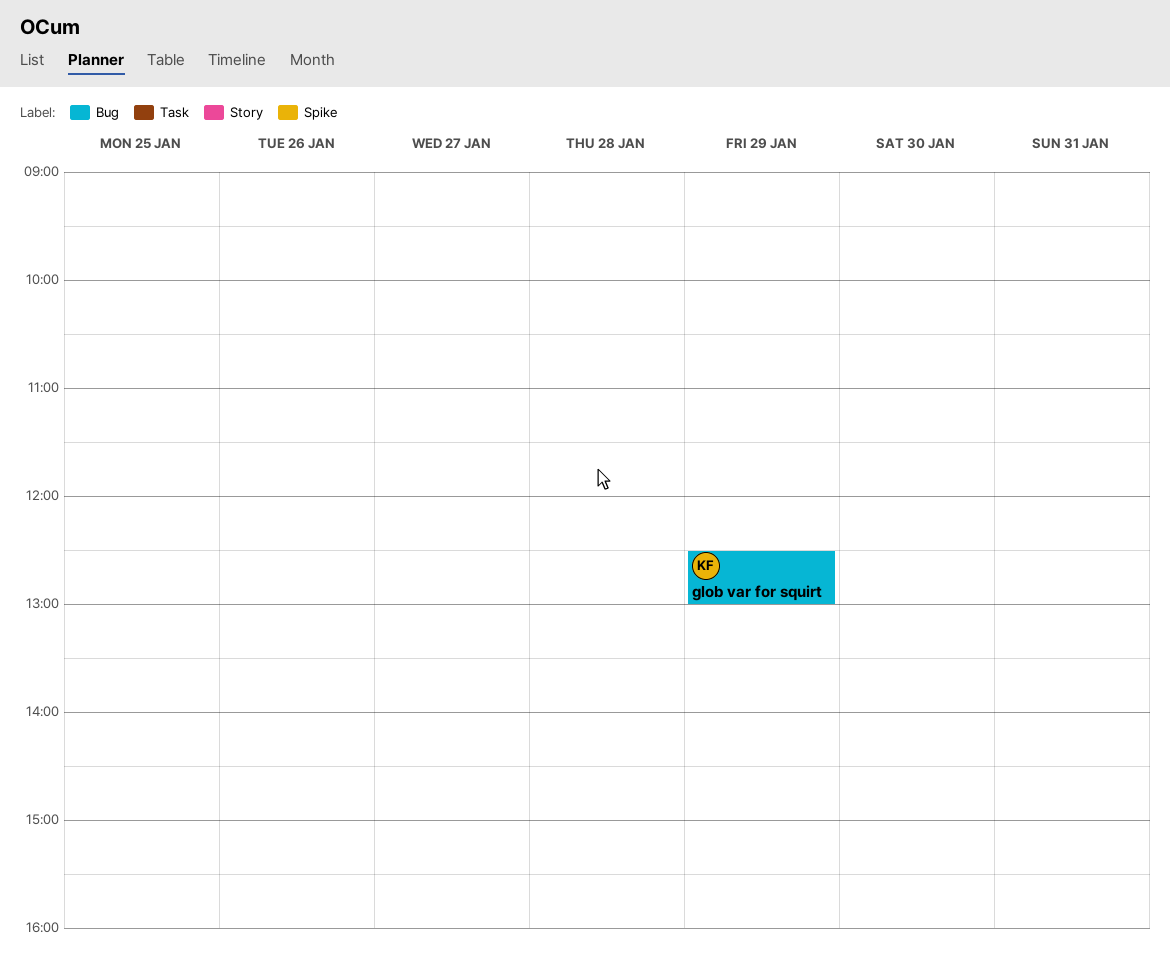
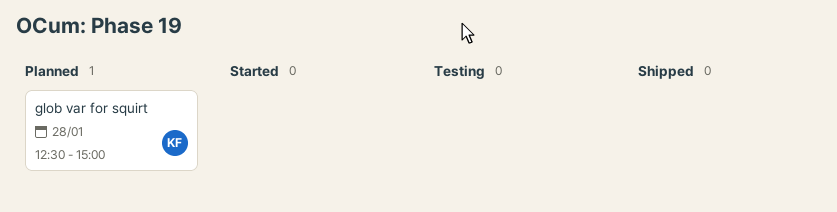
glob var for squirt, day: Jan 29 -> Jan 28
glob var for squirt, ends: 13:00 -> 15:00

